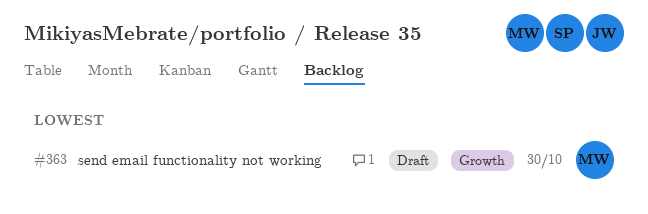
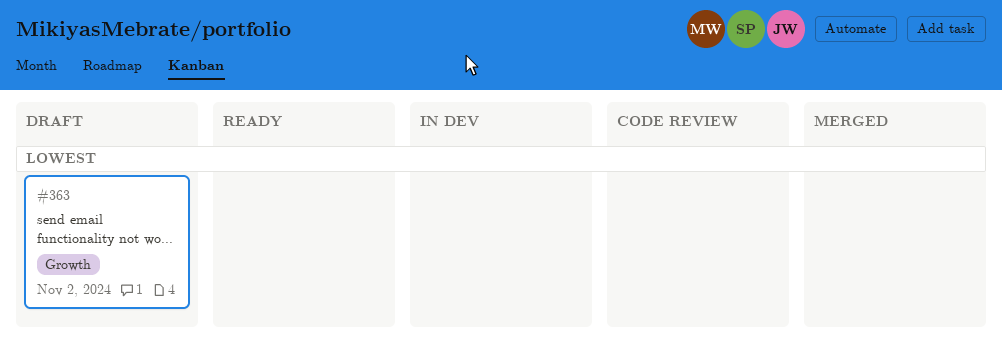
#363, due: Oct 30 -> Nov 2

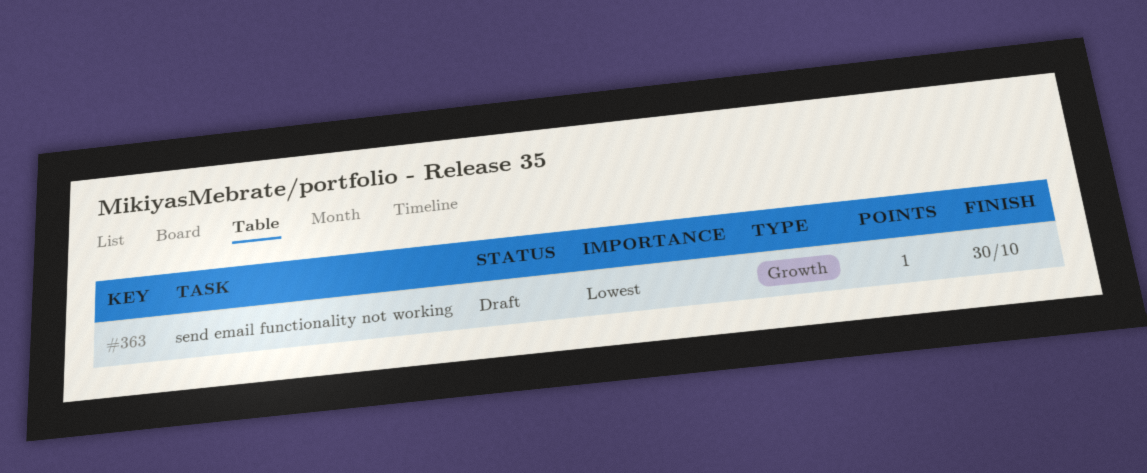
#363, due: Nov 2 -> Oct 30

